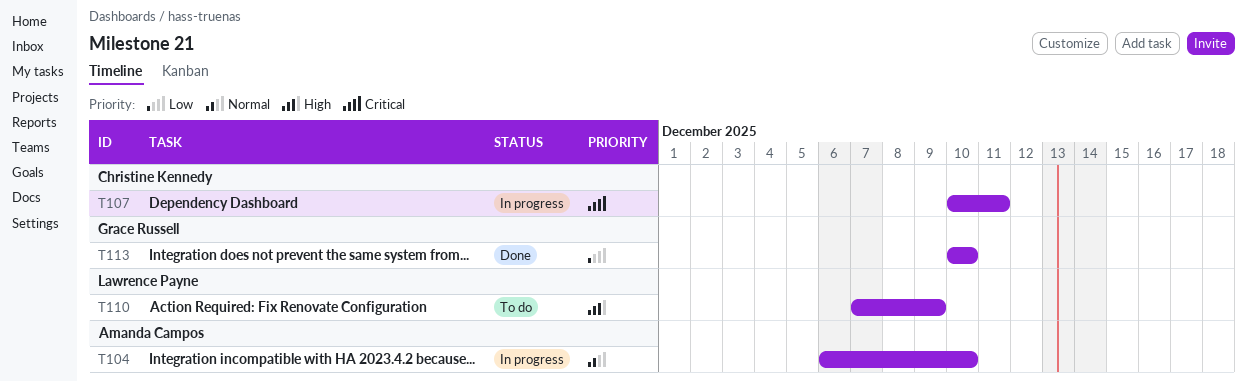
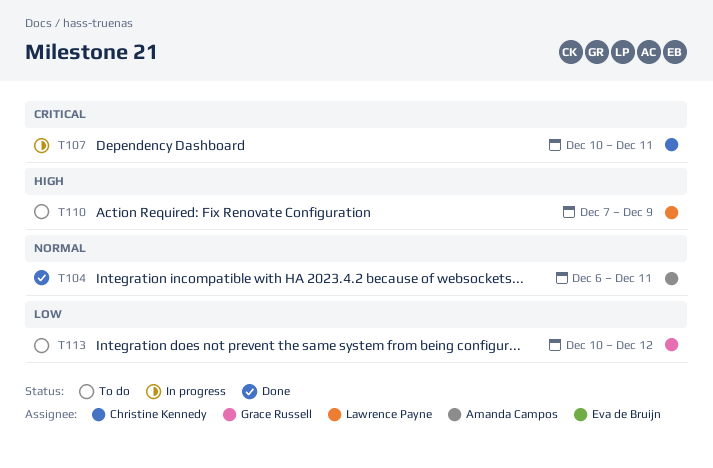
T104, status: In progress -> Done
T104, due: Dec 10 -> Dec 11
T113, status: Done -> To do
T113, due: Dec 10 -> Dec 12

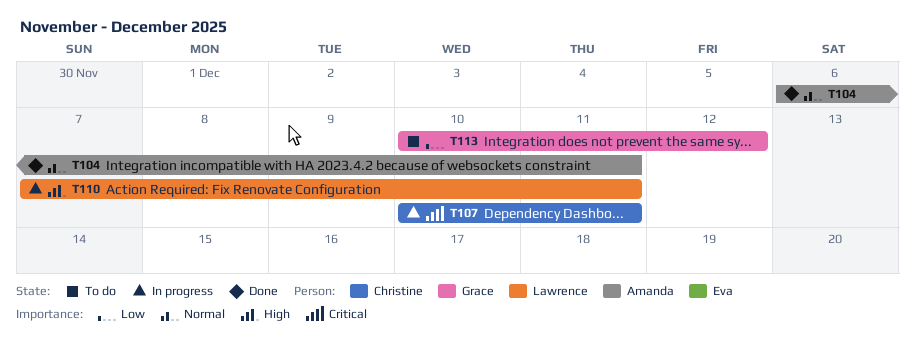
T110, status: To do -> In progress
T110, due: Dec 9 -> Dec 11

